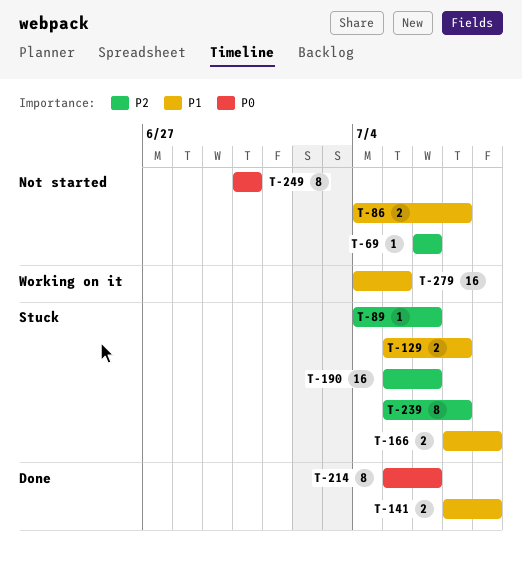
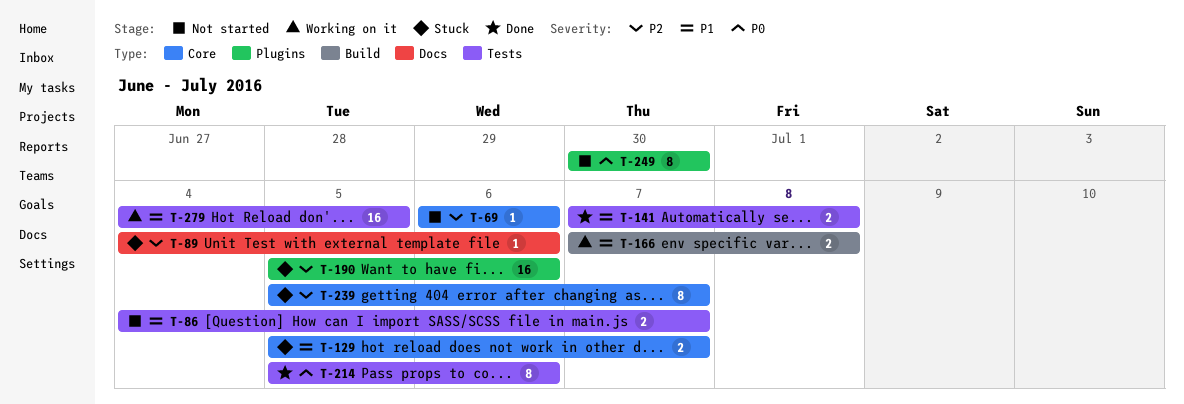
T-166, status: Stuck -> Working on it

